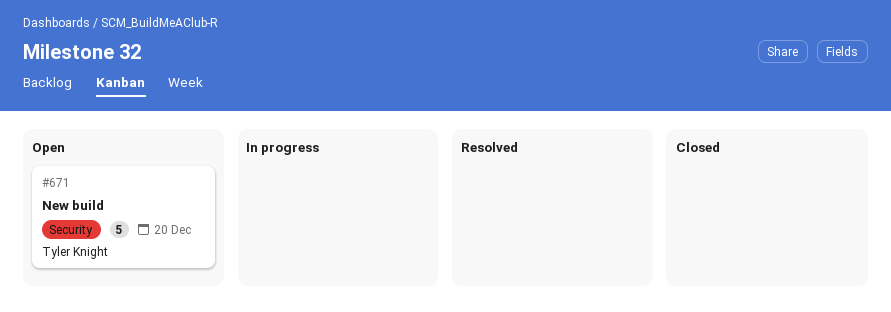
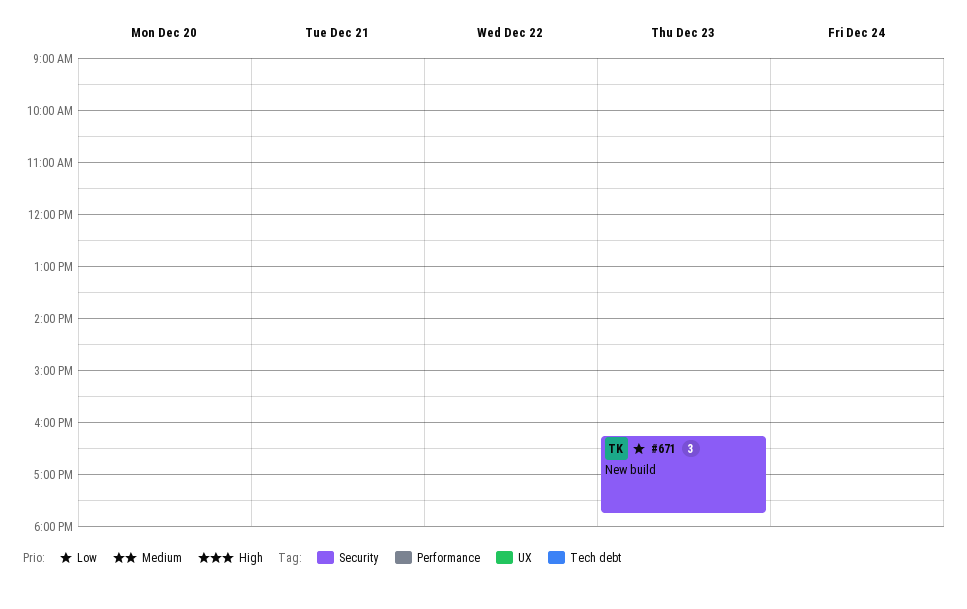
#671, estimate: 5 -> 3
#671, day: Dec 20 -> Dec 23

